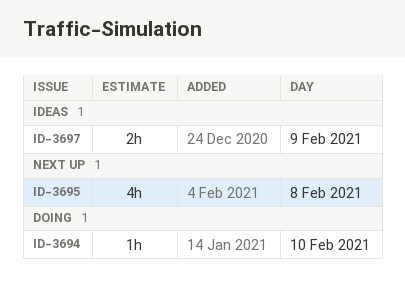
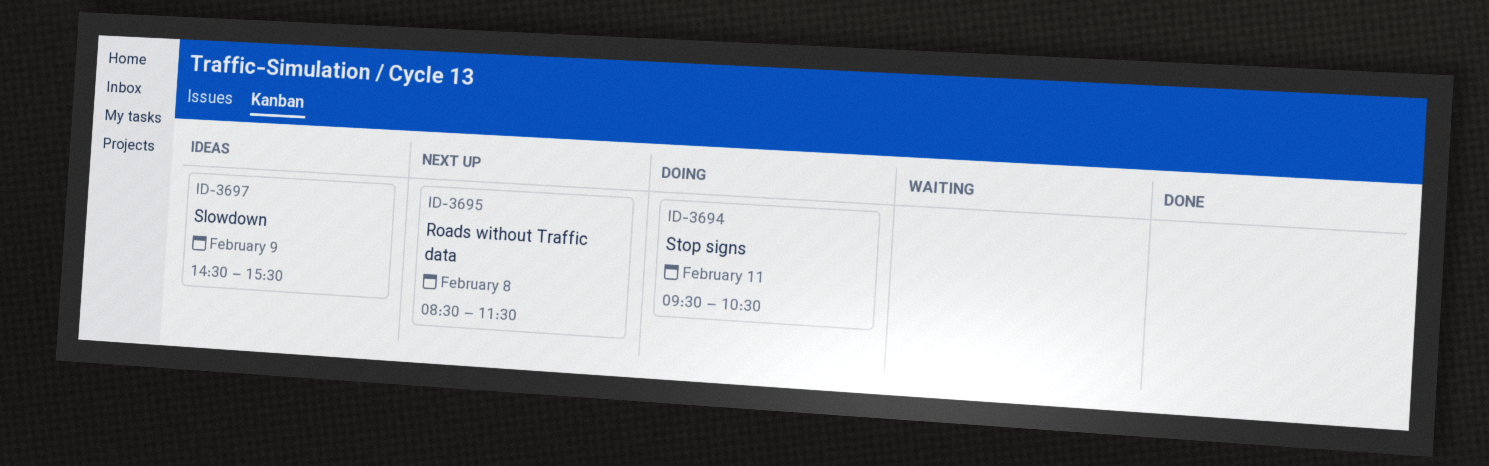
ID-3694, day: Feb 10 -> Feb 11

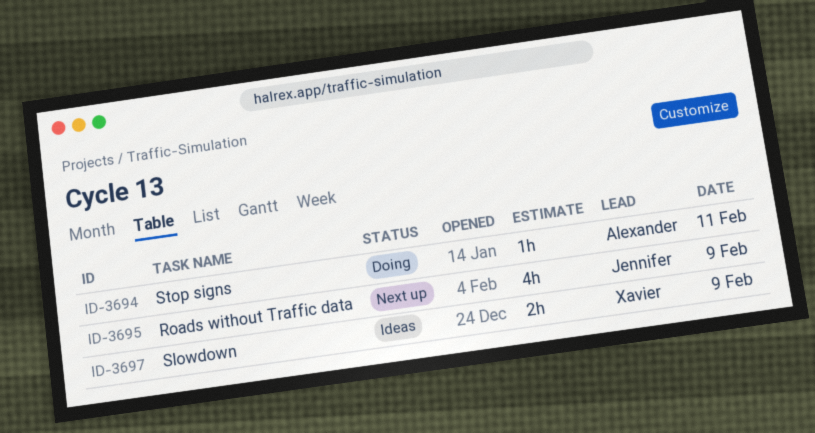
ID-3695, day: Feb 8 -> Feb 9

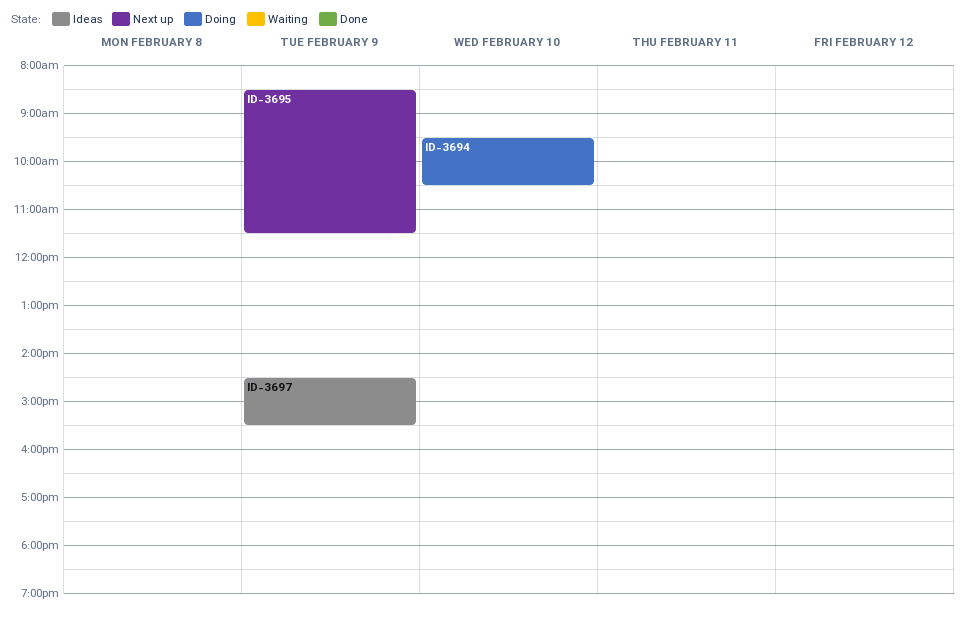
ID-3694, day: Feb 11 -> Feb 10

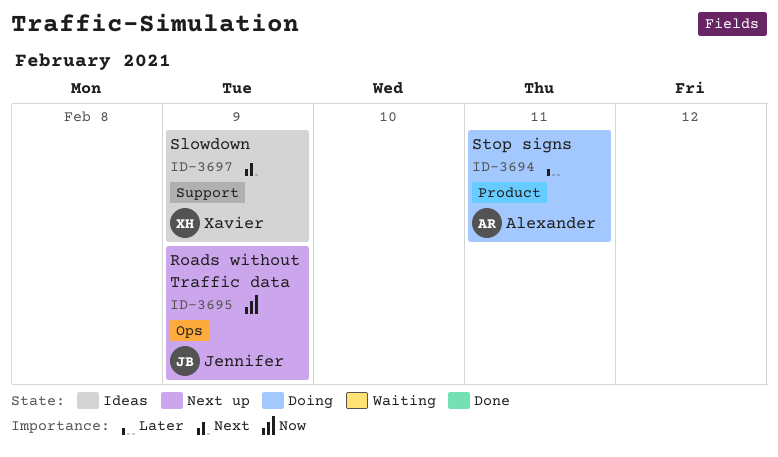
ID-3694, day: Feb 10 -> Feb 11

